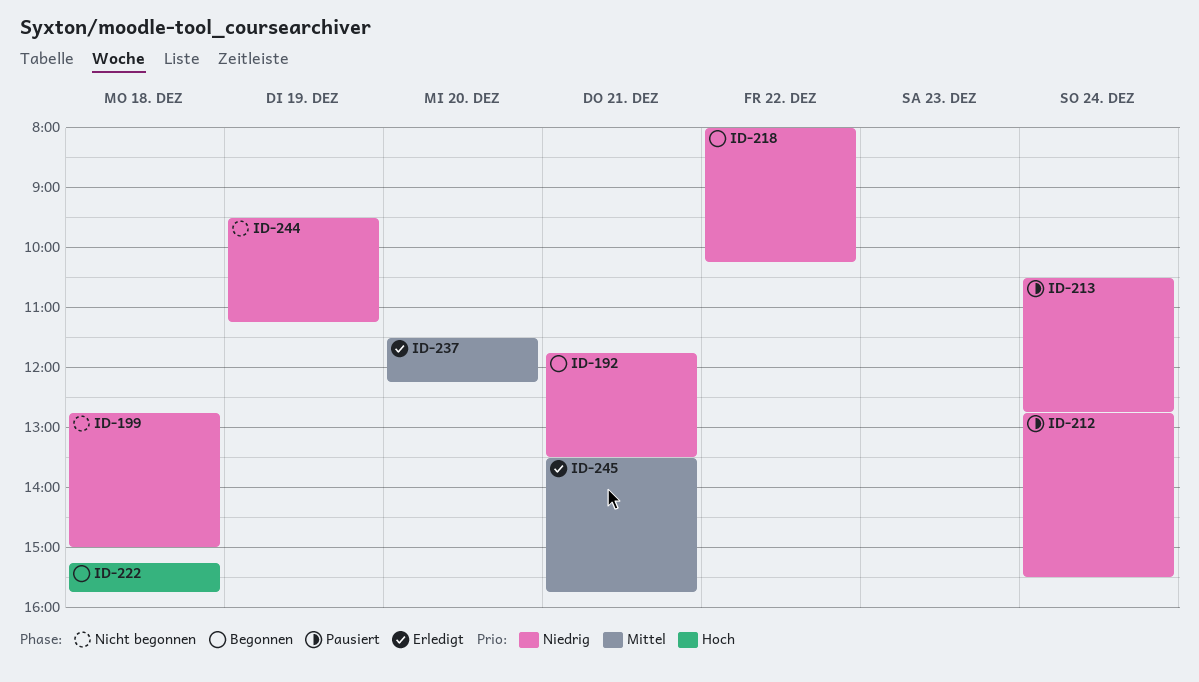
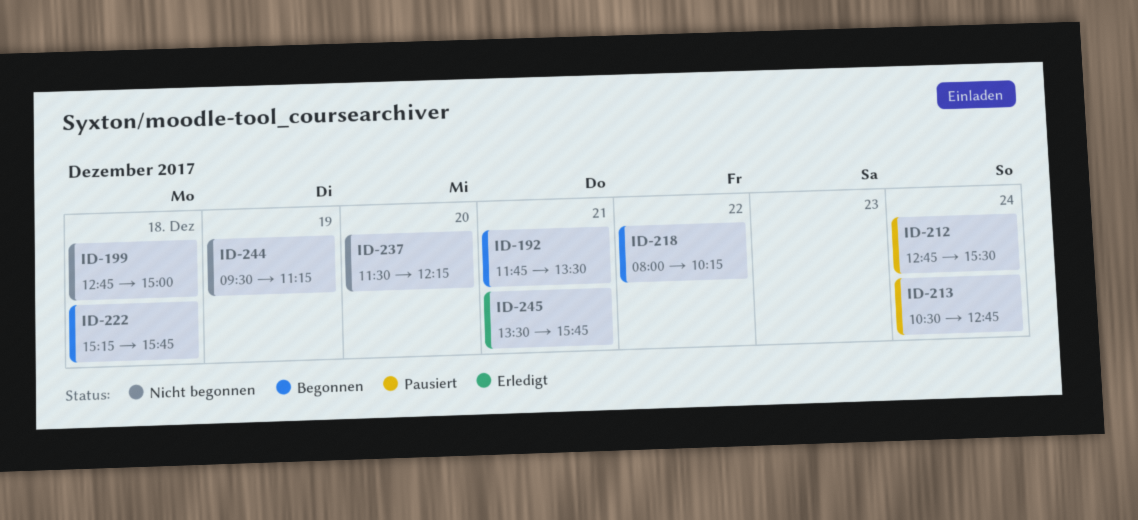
ID-237, status: Erledigt -> Nicht begonnen

